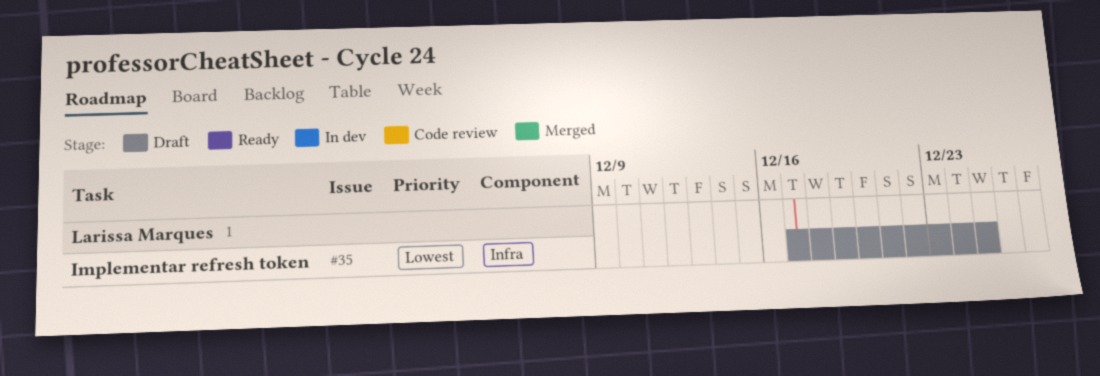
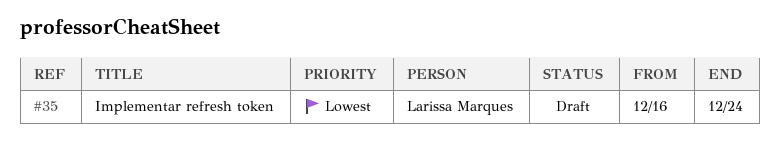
#35, start: Dec 17 -> Dec 16
#35, due: Dec 25 -> Dec 24

